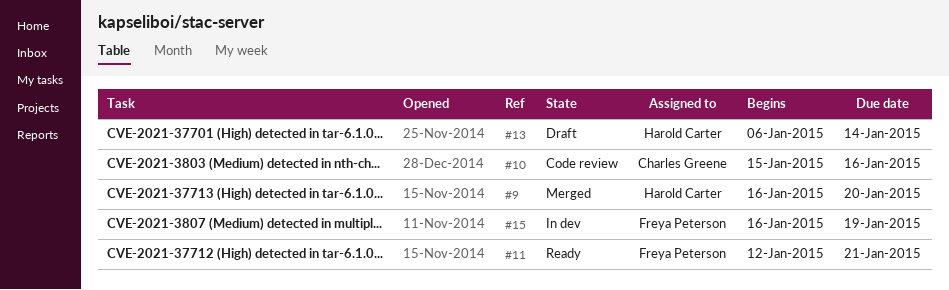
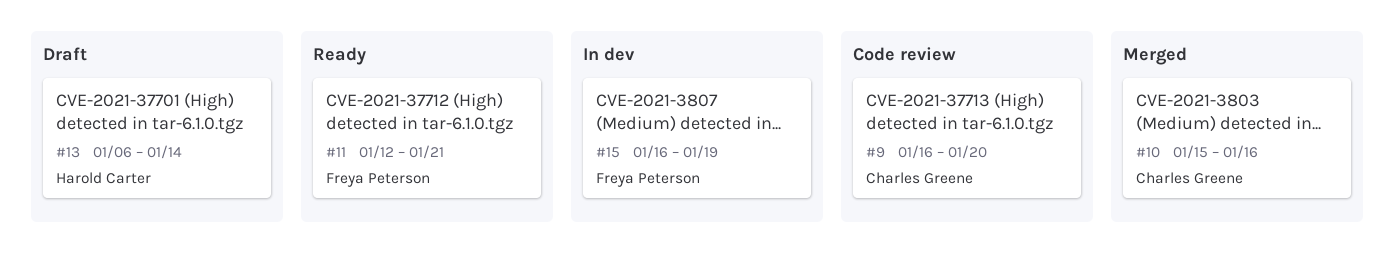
#9, status: Merged -> Code review
#9, owner: Harold Carter -> Charles Greene
#10, status: Code review -> Merged

